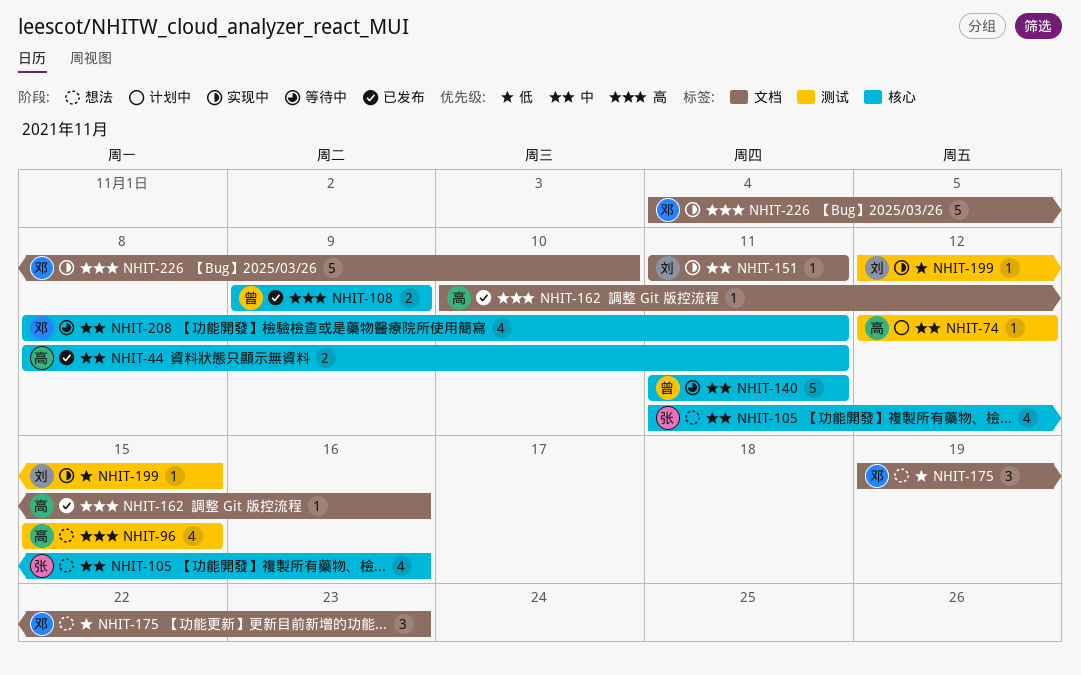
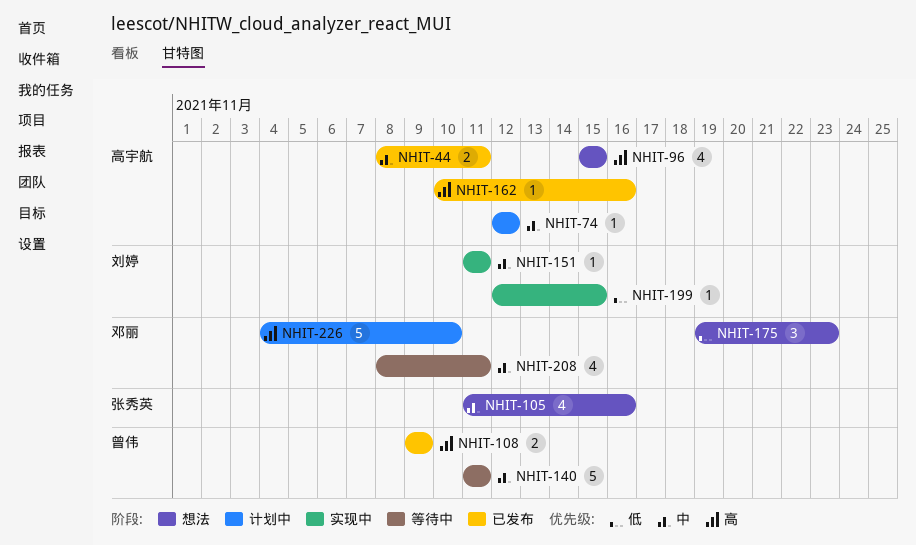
NHIT-226, status: 实现中 -> 计划中

